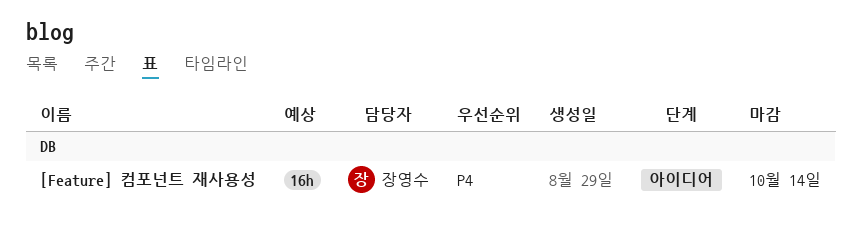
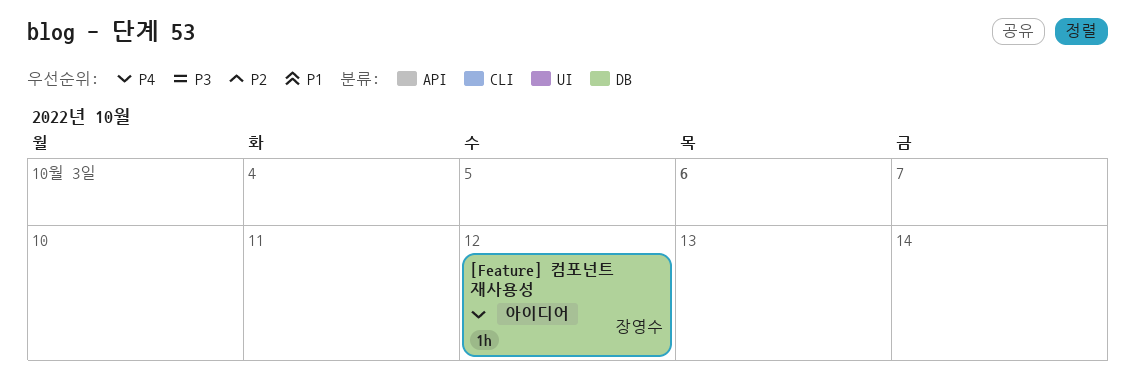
[Feature] 컴포넌트 재사용성, estimate: 16h -> 1h
[Feature] 컴포넌트 재사용성, due: Oct 14 -> Oct 12

